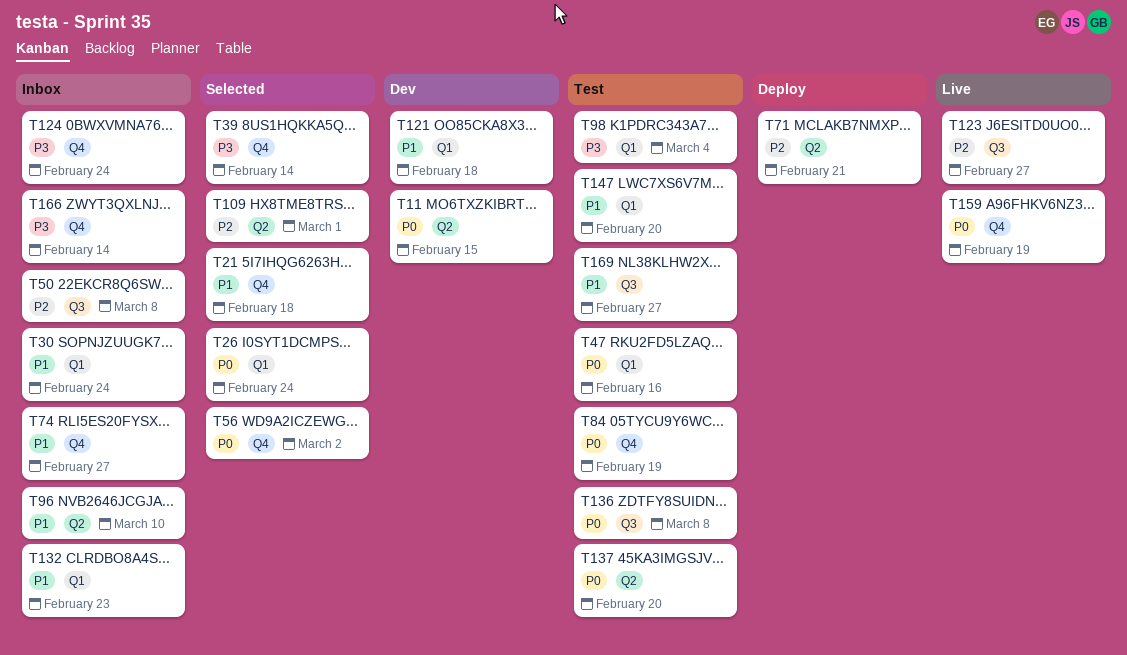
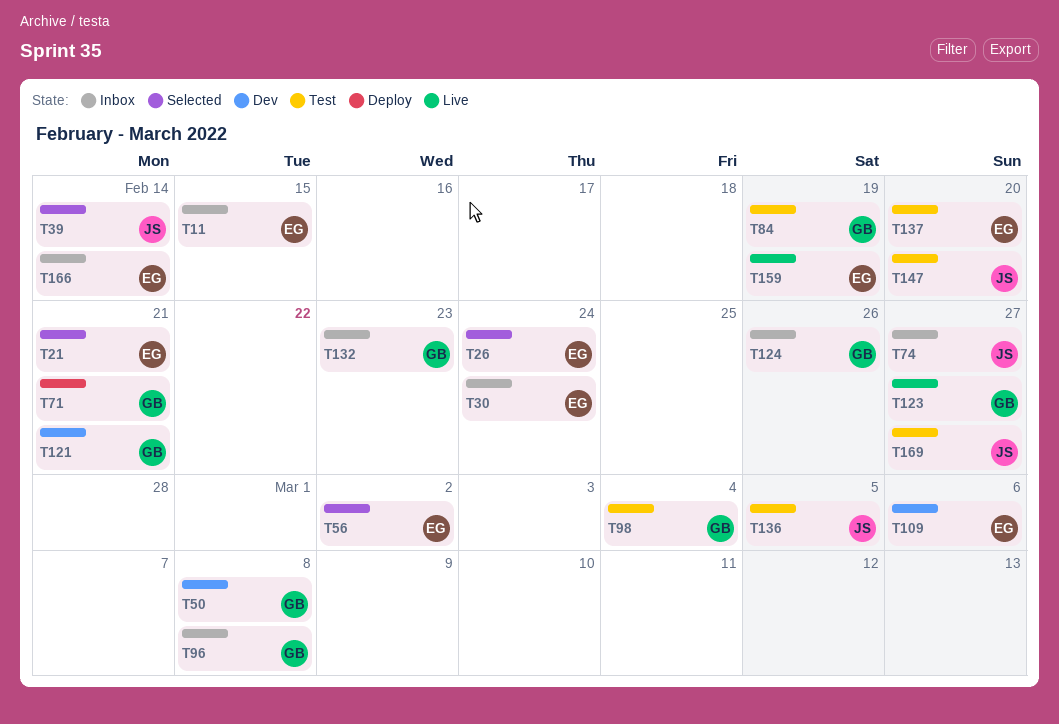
T11, status: Dev -> Inbox
T21, due: Feb 18 -> Feb 21
T47: present -> none
T50, status: Inbox -> Dev
T96, due: Mar 10 -> Mar 8
T109, status: Selected -> Dev
T109, due: Mar 1 -> Mar 6
T121, due: Feb 18 -> Feb 21
T124, due: Feb 24 -> Feb 26
T136, due: Mar 8 -> Mar 5

